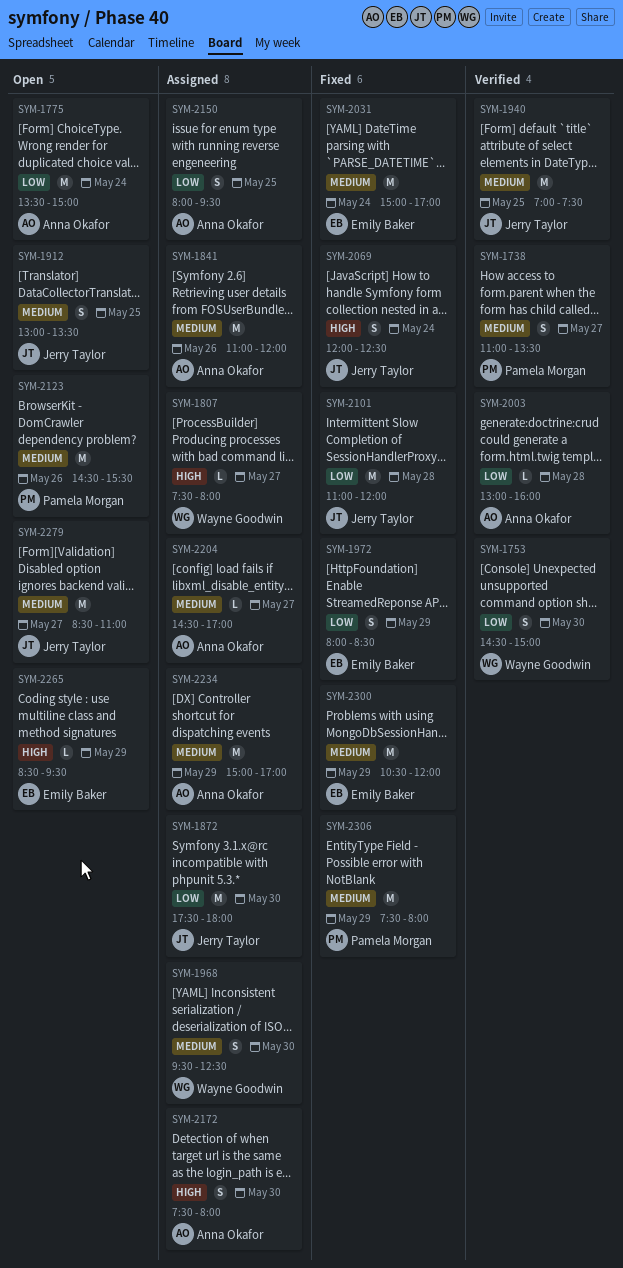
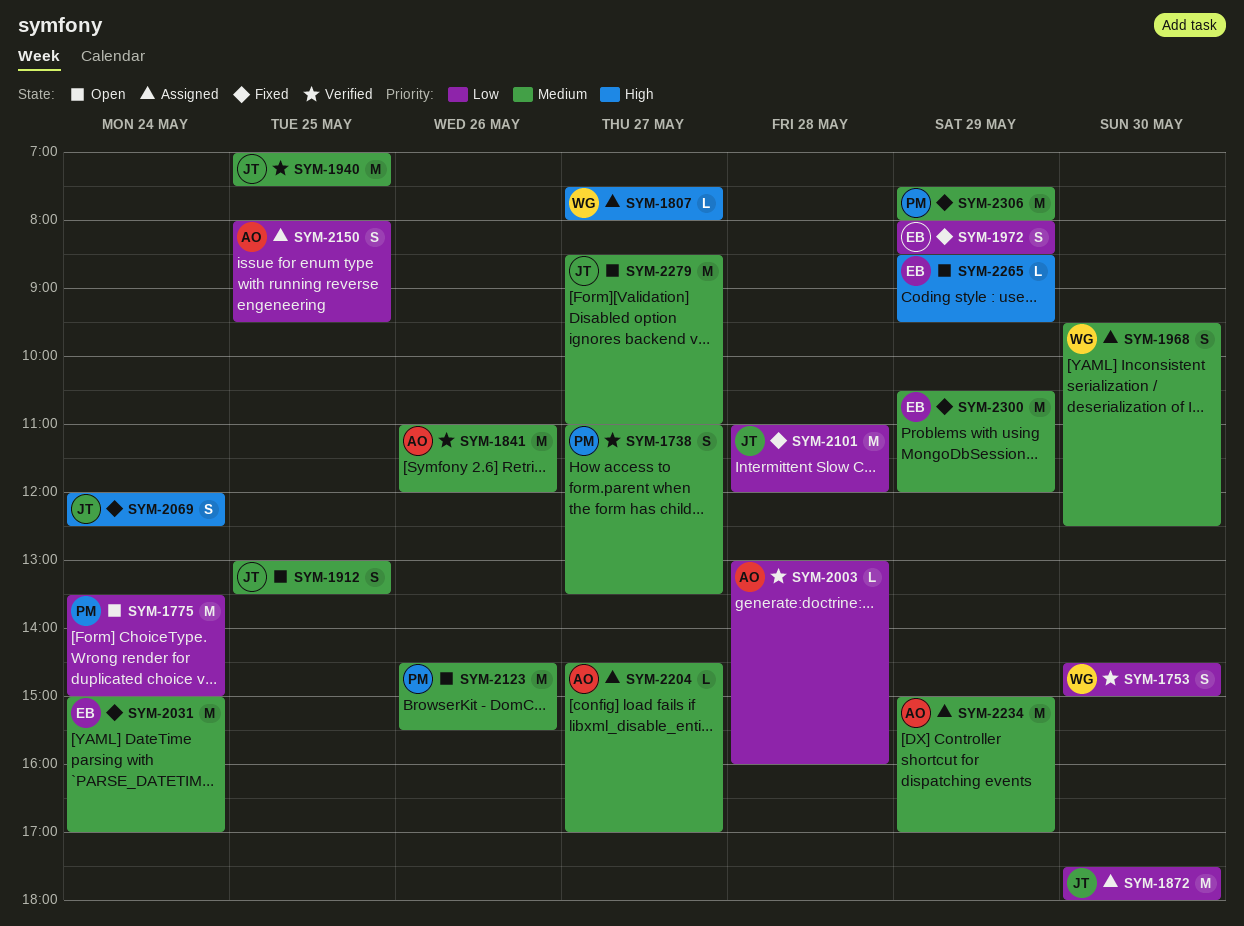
SYM-1775, owner: Anna Okafor -> Pamela Morgan
SYM-1841, status: Assigned -> Verified
SYM-2172: present -> none

